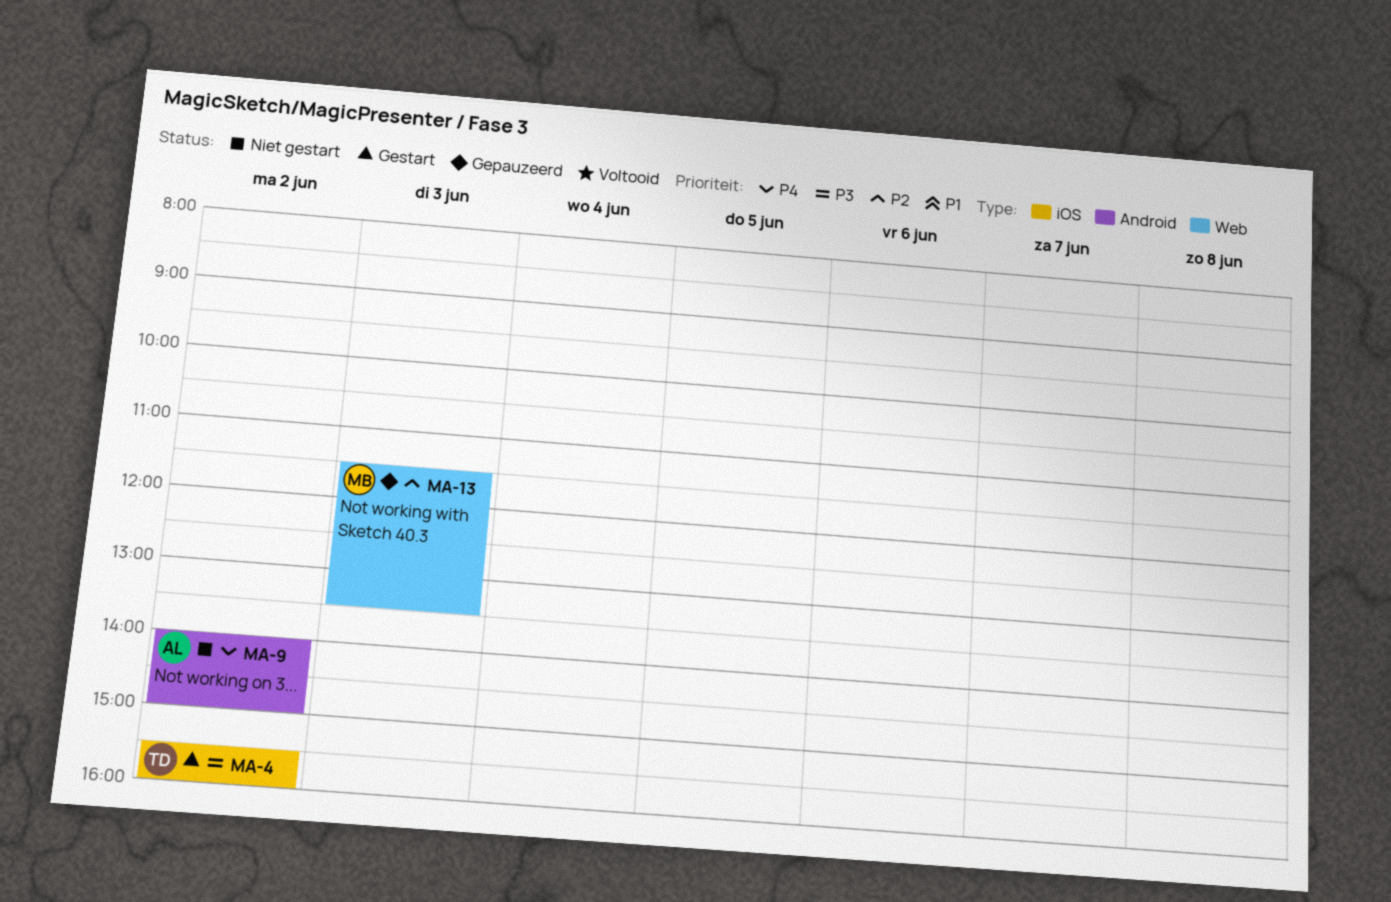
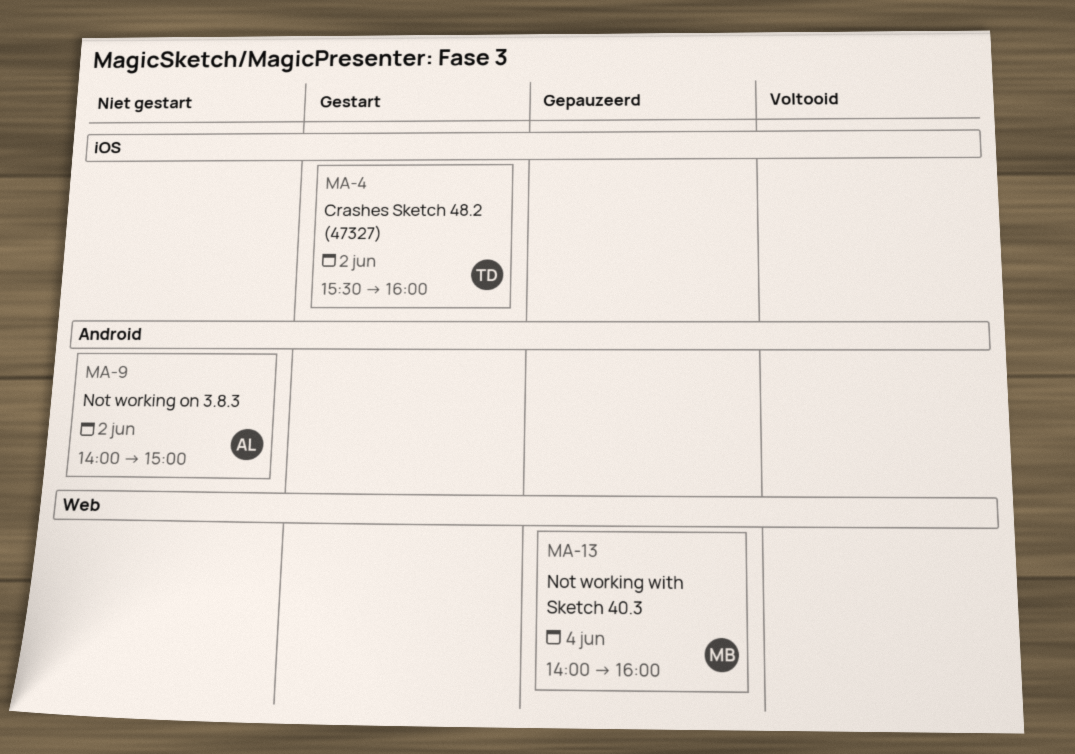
MA-13, day: Jun 3 -> Jun 4
MA-13, begins: 11:30 -> 14:00
MA-13, ends: 13:30 -> 16:00

